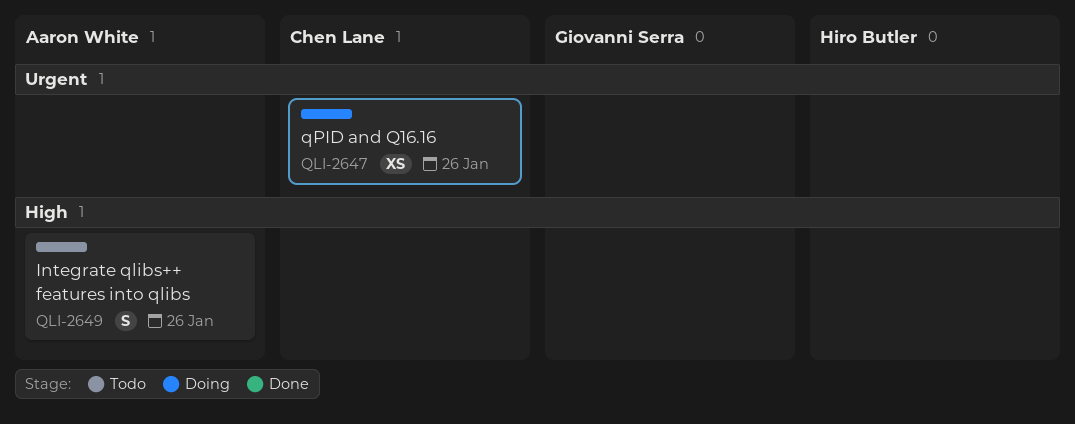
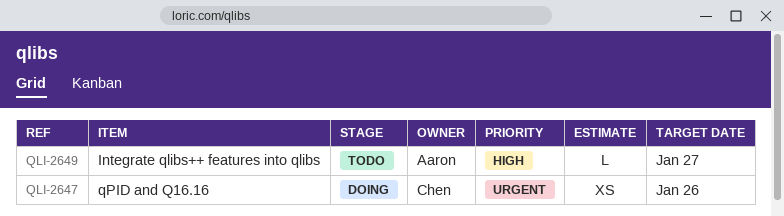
QLI-2649, estimate: S -> L
QLI-2649, due: Jan 26 -> Jan 27

